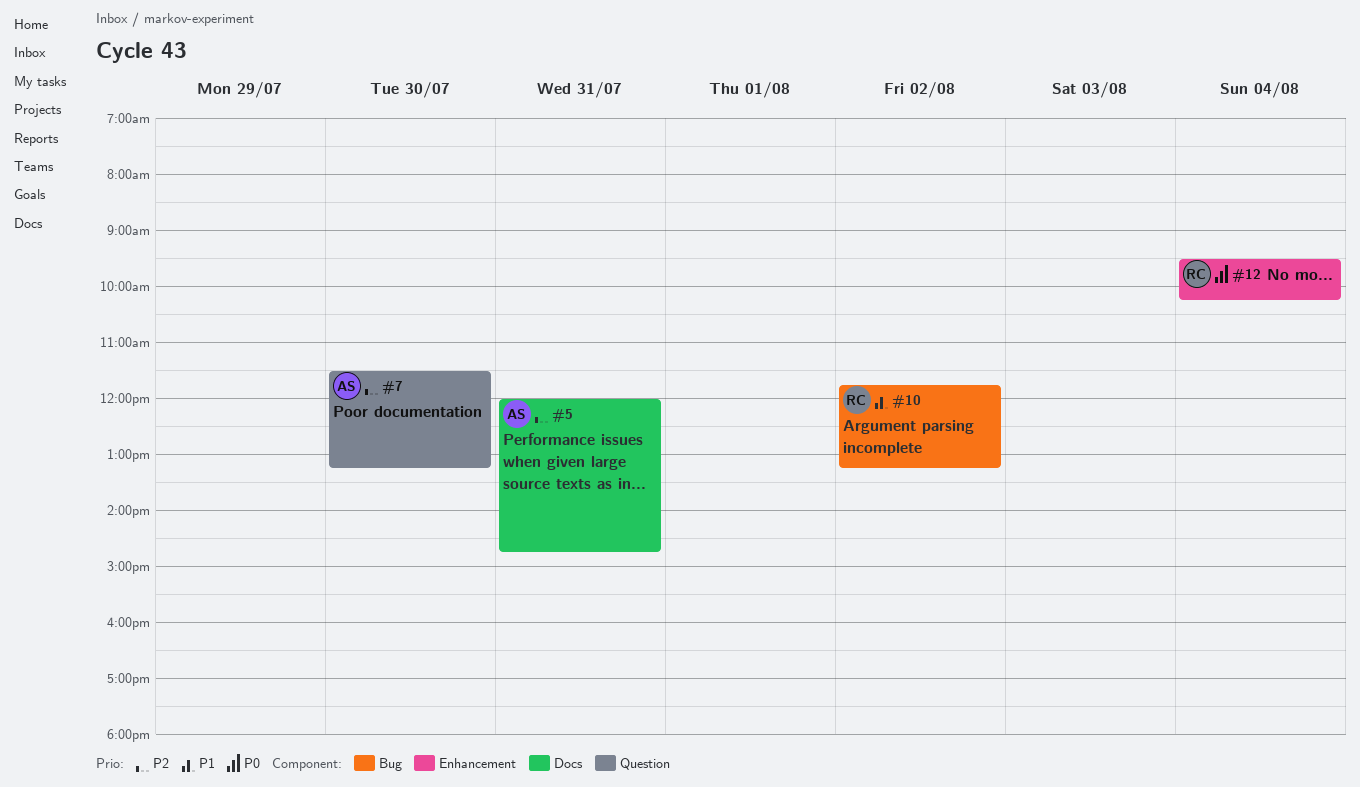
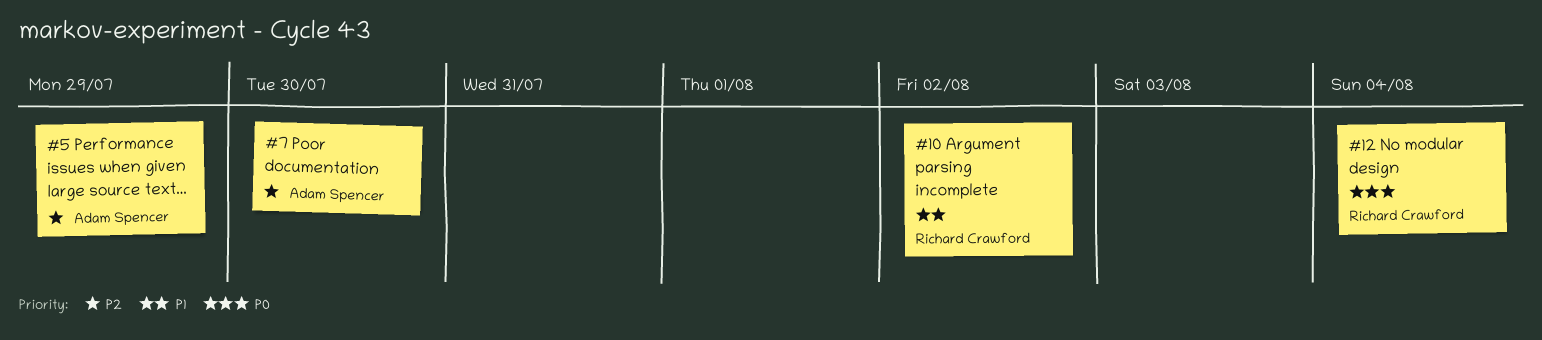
#5, day: Jul 31 -> Jul 29

